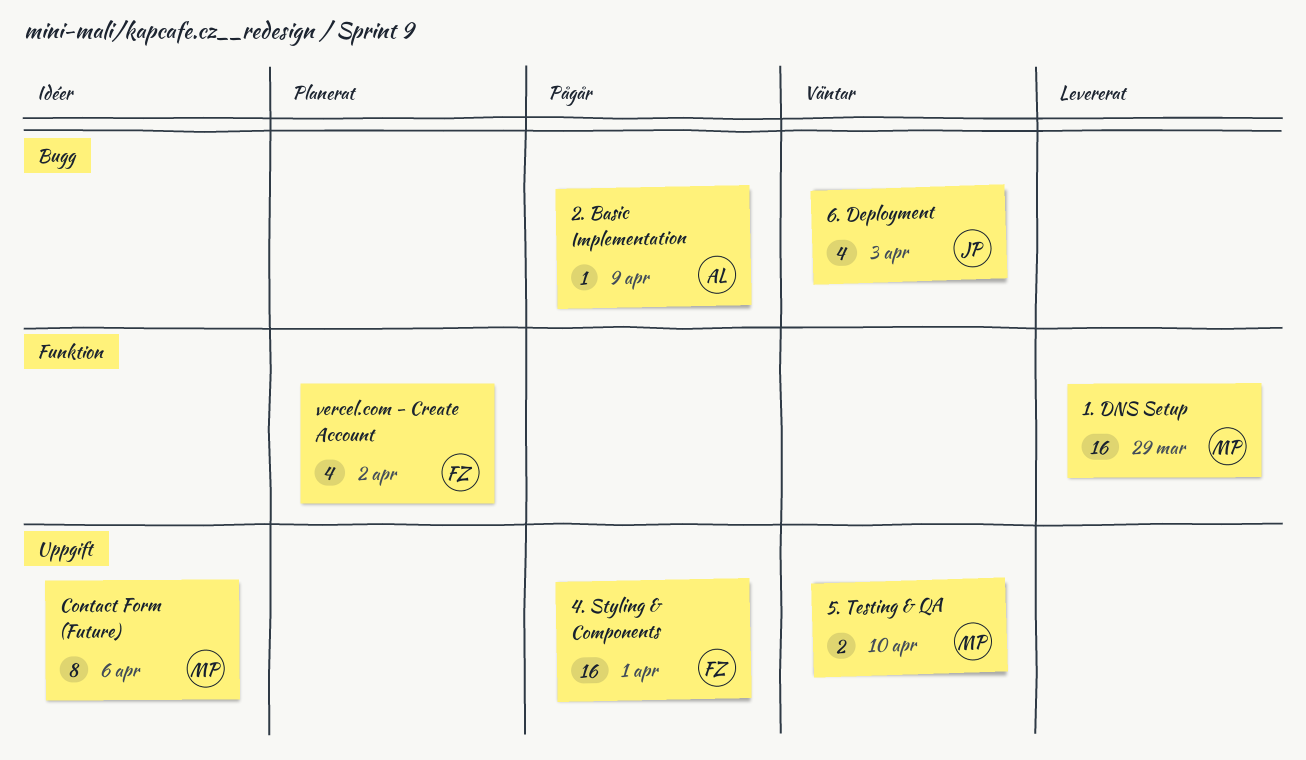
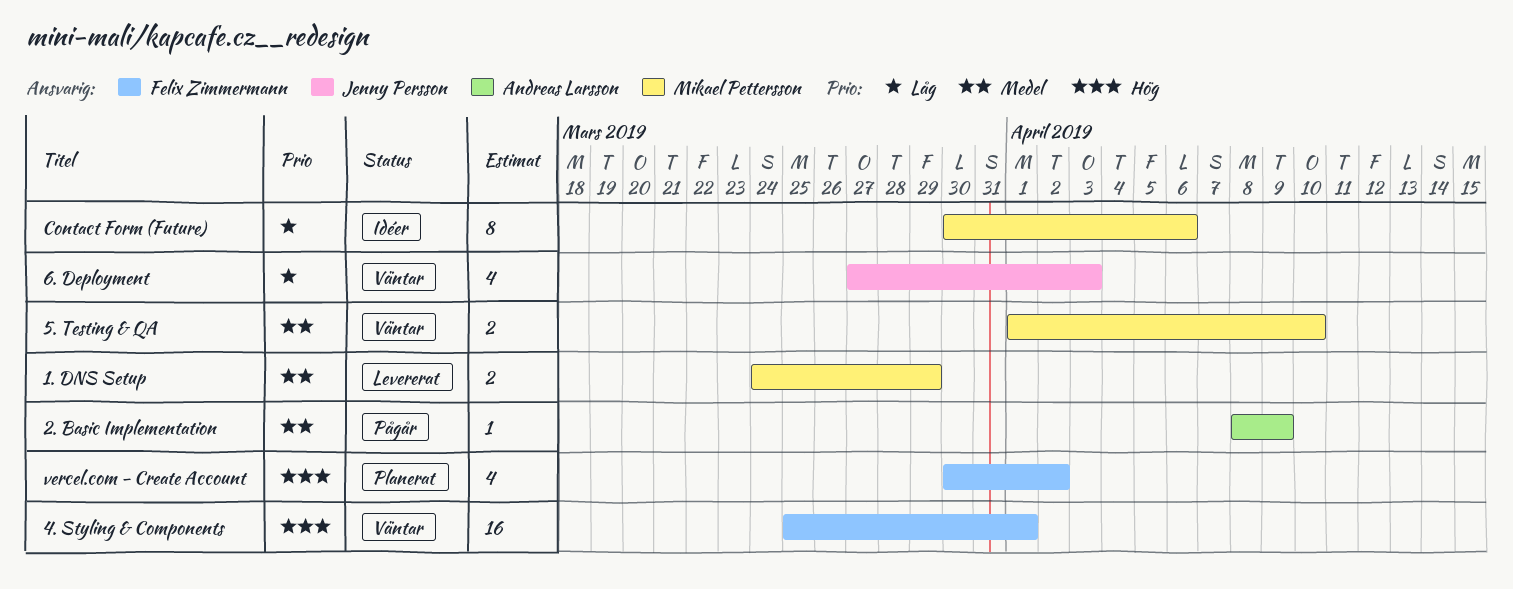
1. DNS Setup, estimate: 16 -> 2
4. Styling & Components, status: Pågår -> Väntar

